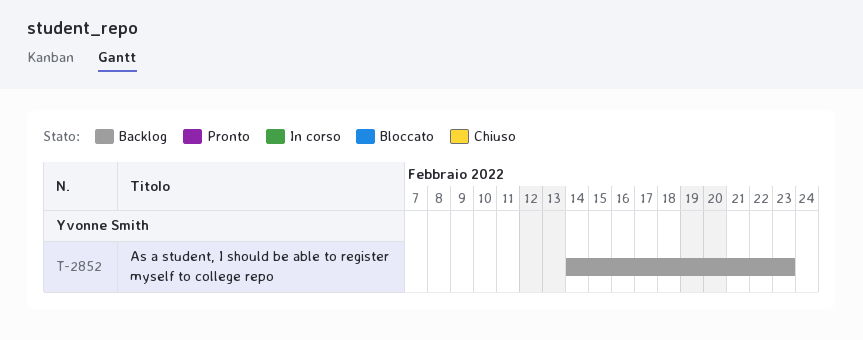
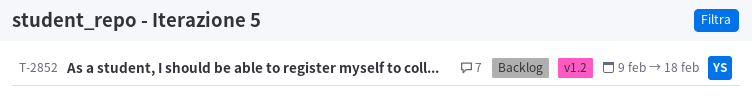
T-2852, start: Feb 14 -> Feb 9
T-2852, due: Feb 23 -> Feb 18

